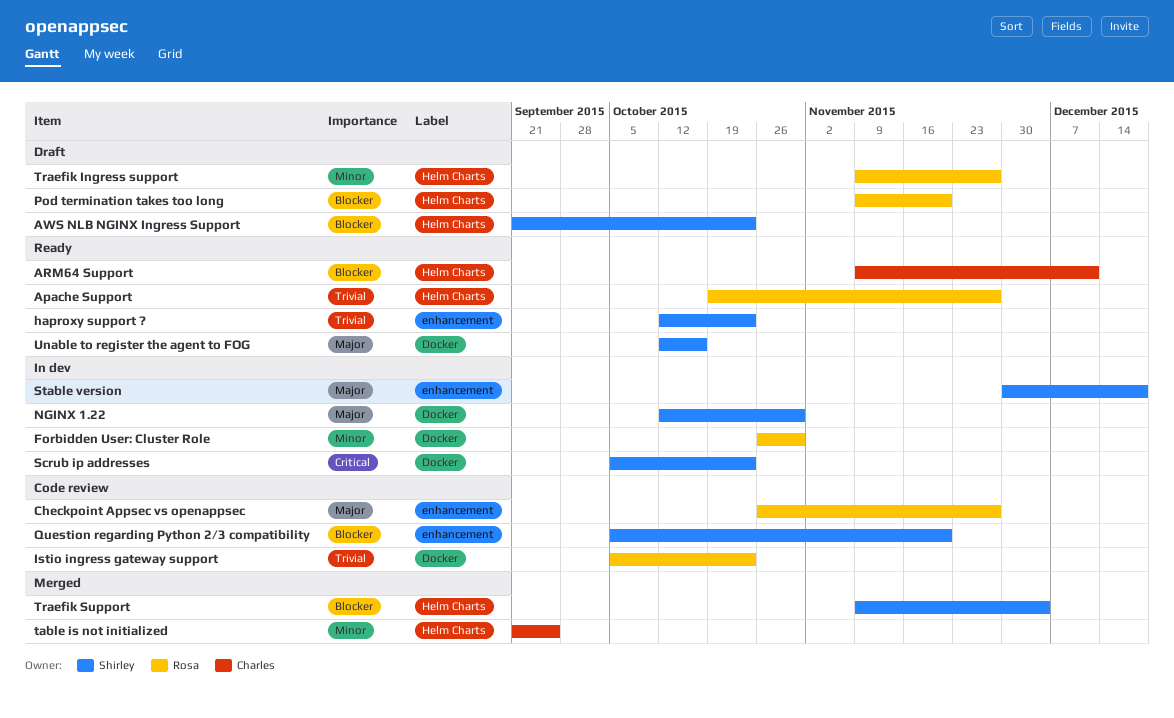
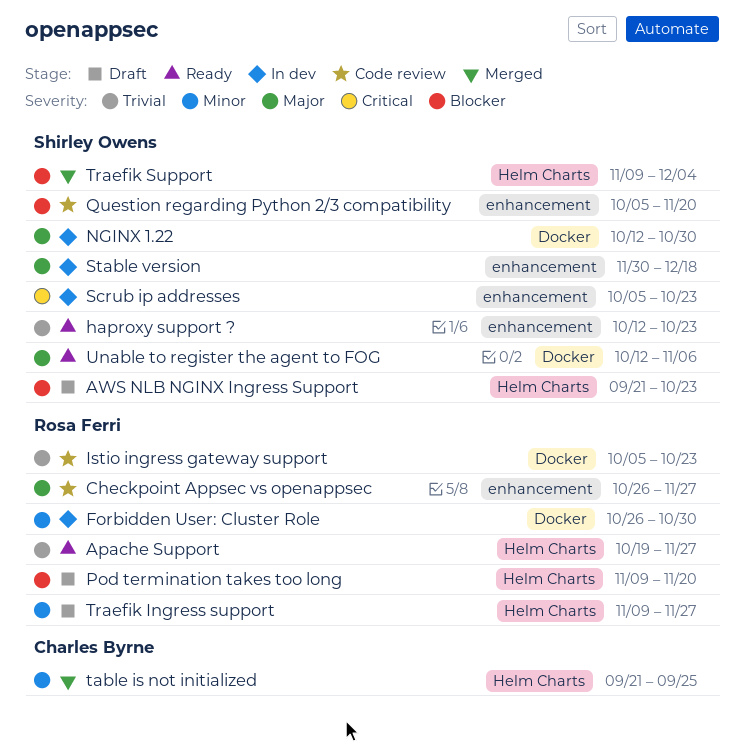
ARM64 Support: present -> none
Scrub ip addresses, label: Docker -> enhancement
Unable to register the agent to FOG, due: Oct 16 -> Nov 6

